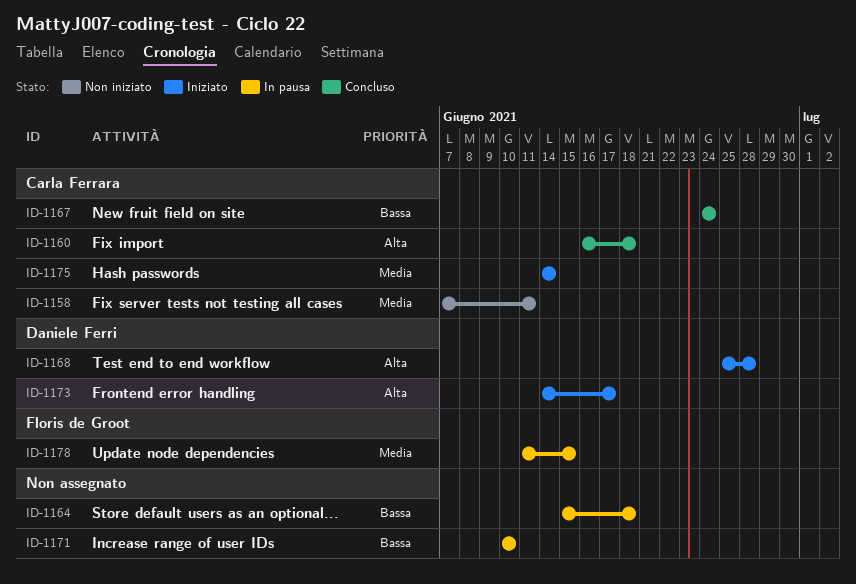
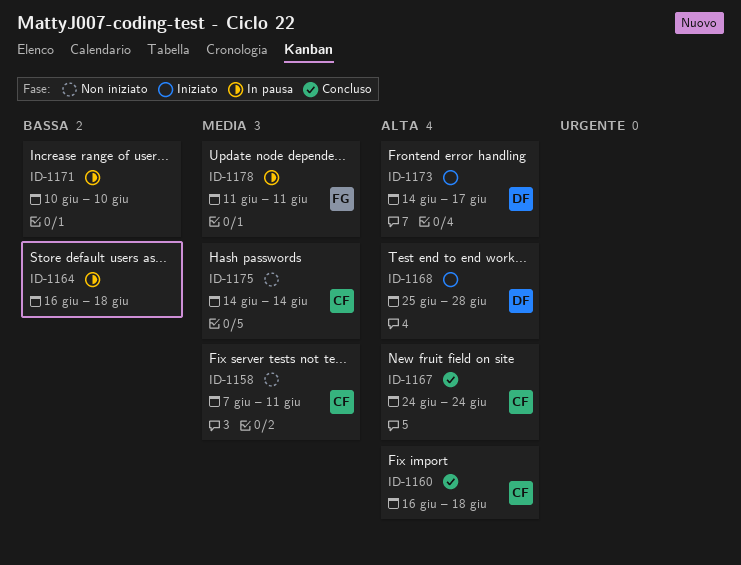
ID-1164, start: Jun 15 -> Jun 16
ID-1167, priority: Bassa -> Alta
ID-1175, status: Iniziato -> Non iniziato
ID-1178, due: Jun 15 -> Jun 11

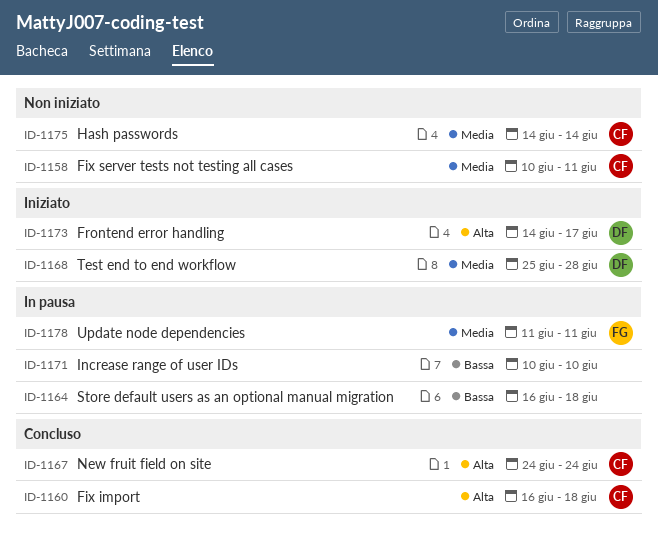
ID-1158, start: Jun 7 -> Jun 10
ID-1168, priority: Alta -> Media

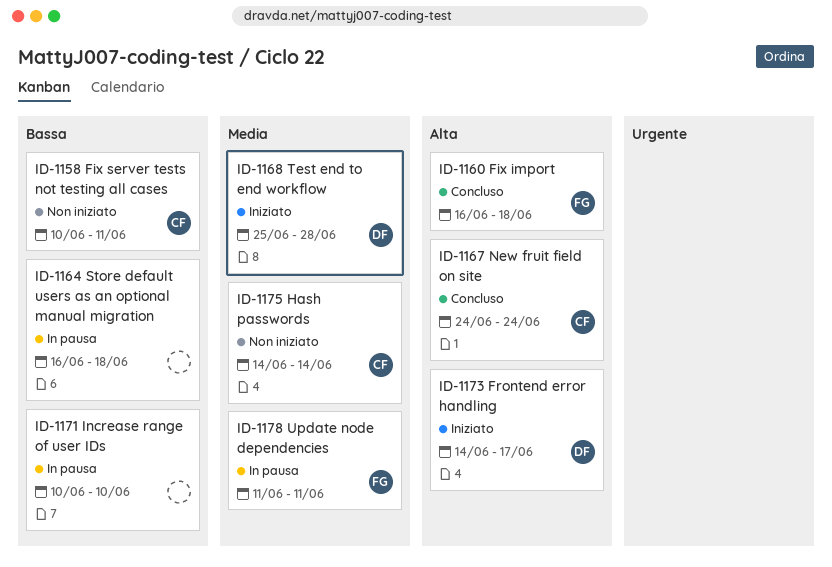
ID-1158, priority: Media -> Bassa
ID-1160, owner: CF -> FG

